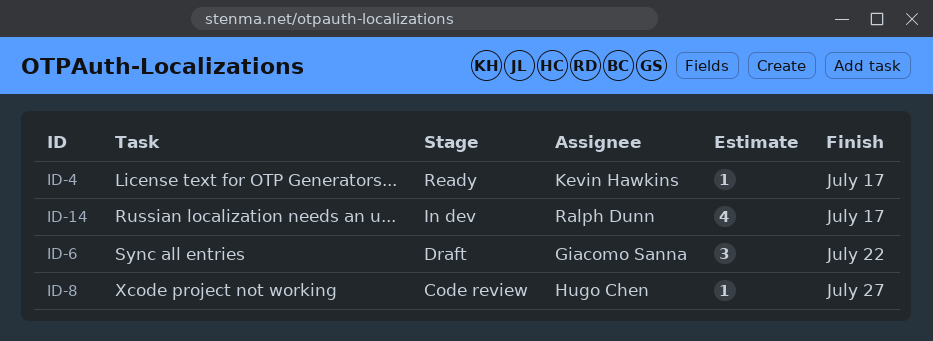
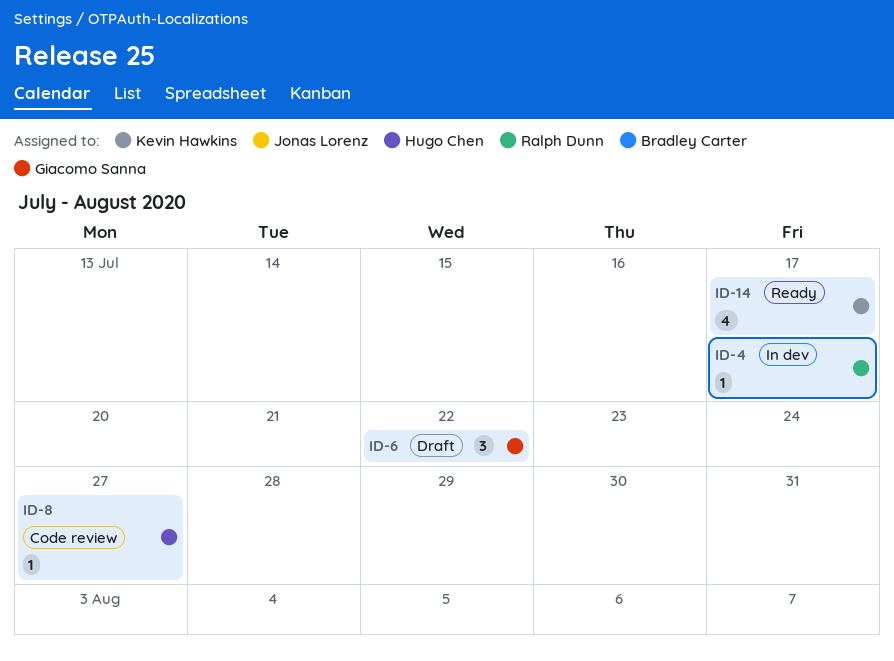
ID-4, status: Ready -> In dev
ID-4, owner: Kevin Hawkins -> Ralph Dunn
ID-14, status: In dev -> Ready
ID-14, owner: Ralph Dunn -> Kevin Hawkins

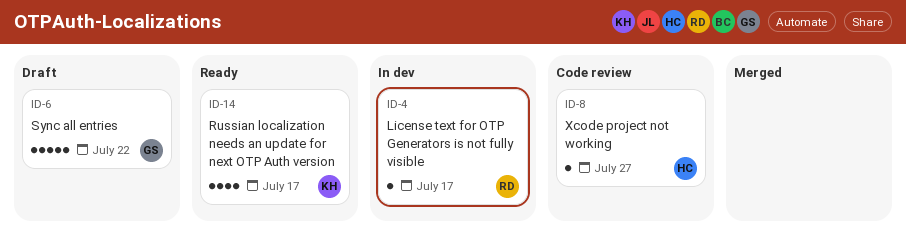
ID-6, estimate: 3 -> 5

